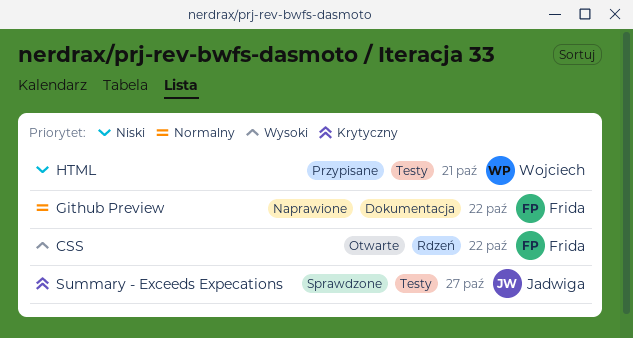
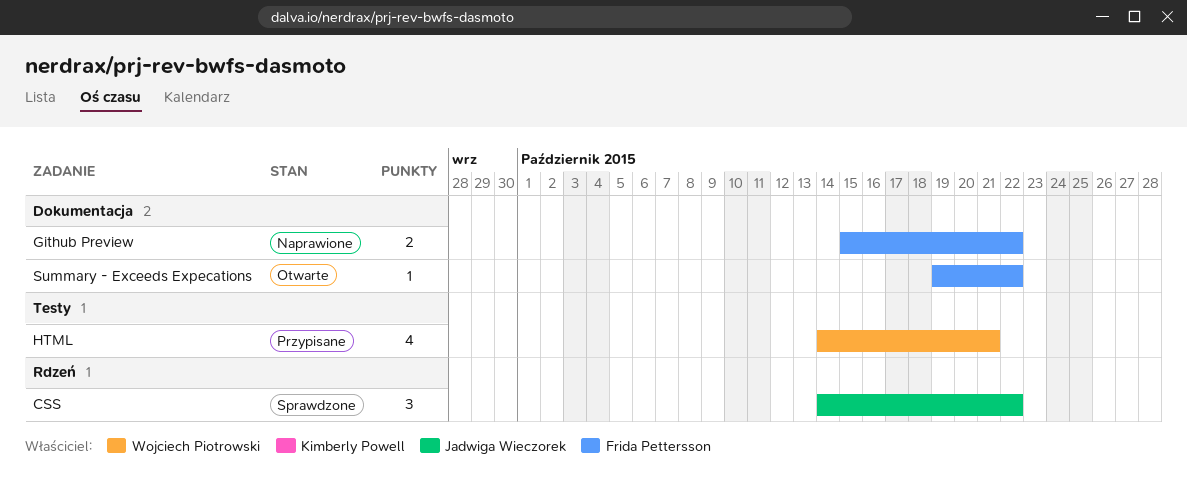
CSS, status: Otwarte -> Sprawdzone
CSS, owner: Frida Pettersson -> Jadwiga Wieczorek
Summary - Exceeds Expecations, status: Sprawdzone -> Otwarte
Summary - Exceeds Expecations, owner: Jadwiga Wieczorek -> Frida Pettersson
Summary - Exceeds Expecations, label: Testy -> Dokumentacja
Summary - Exceeds Expecations, due: Oct 27 -> Oct 22

